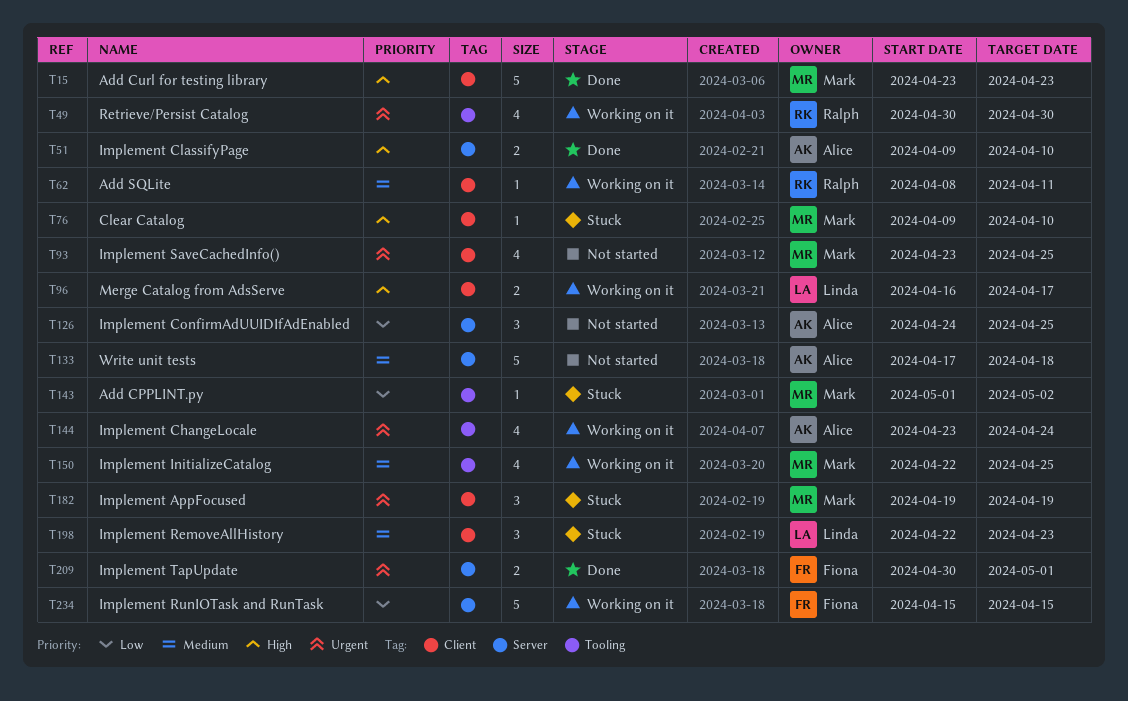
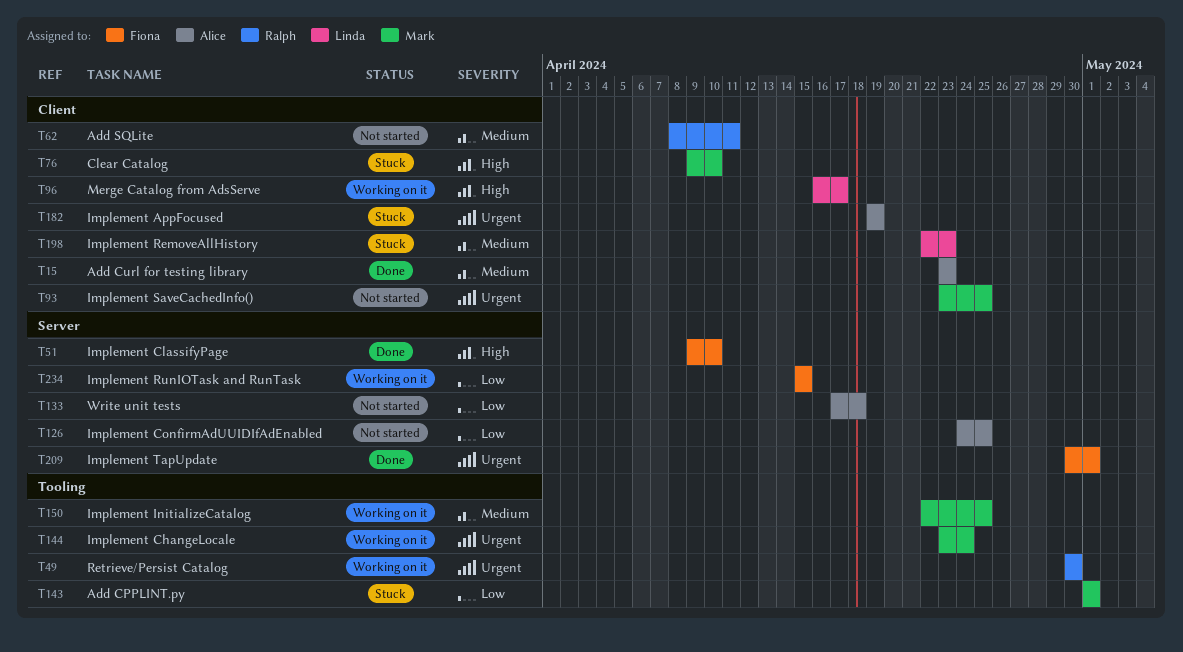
T15, owner: Mark -> Alice
T15, priority: High -> Medium
T51, owner: Alice -> Fiona
T62, status: Working on it -> Not started
T133, priority: Medium -> Low
T143, due: May 2 -> May 1
T144, owner: Alice -> Mark
T182, owner: Mark -> Alice

